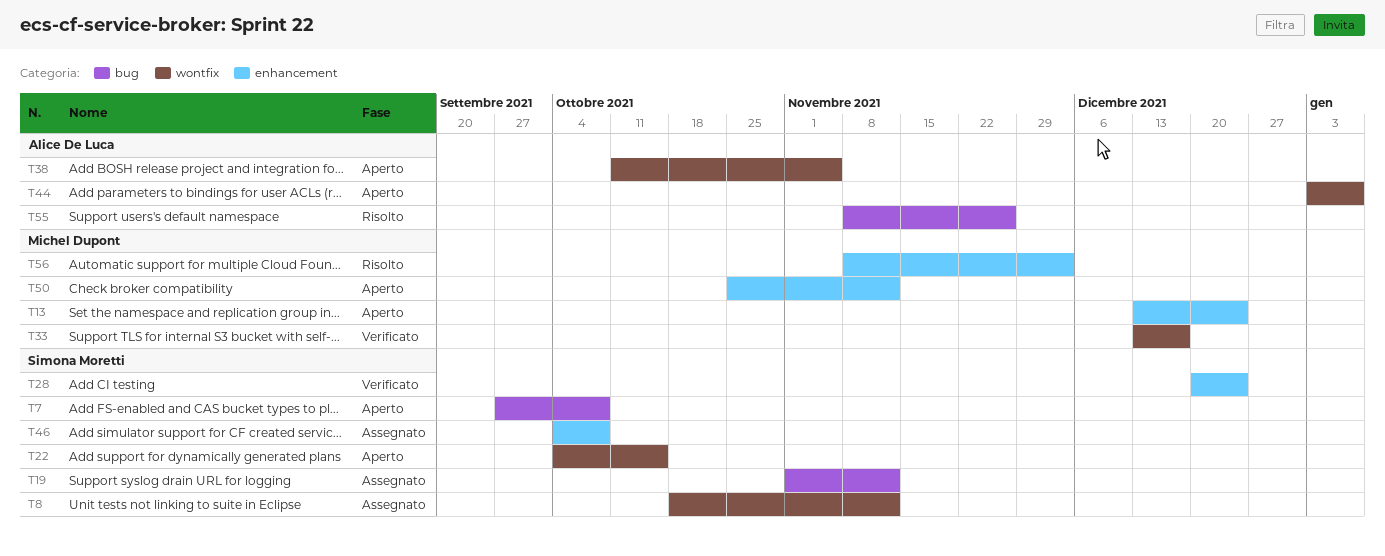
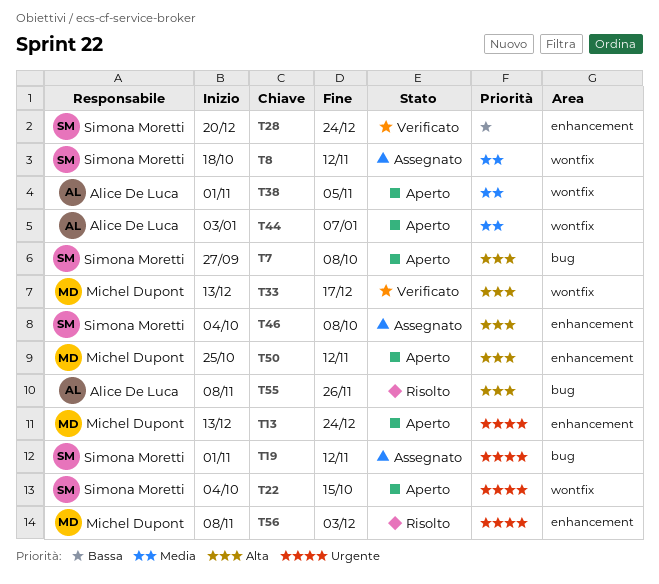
T38, start: Oct 11 -> Nov 1

